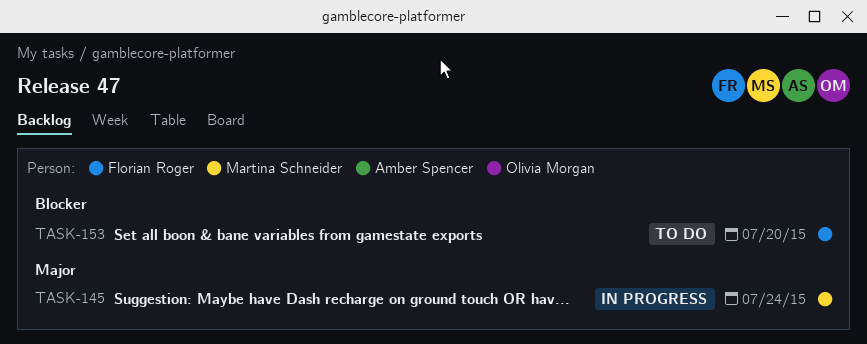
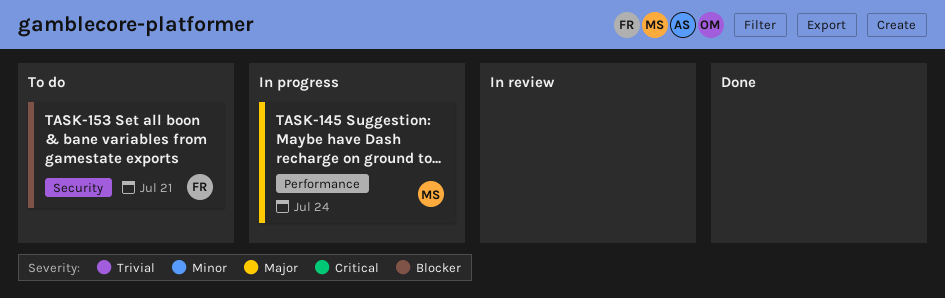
TASK-153, due: Jul 20 -> Jul 21

